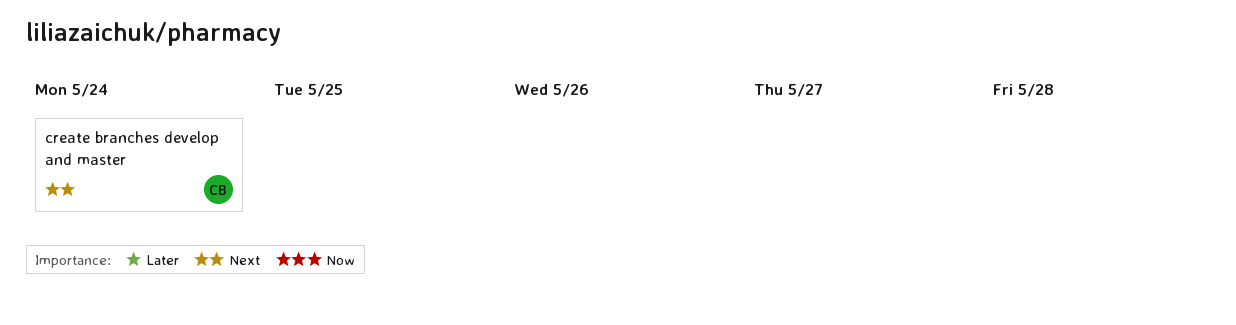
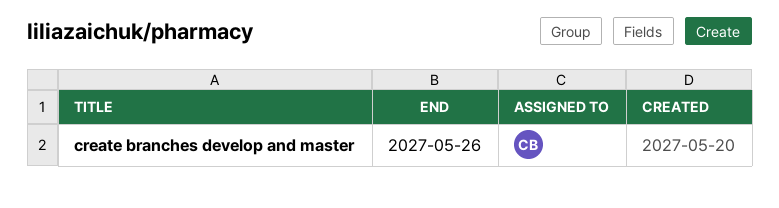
create branches develop and master, due: May 24 -> May 26

